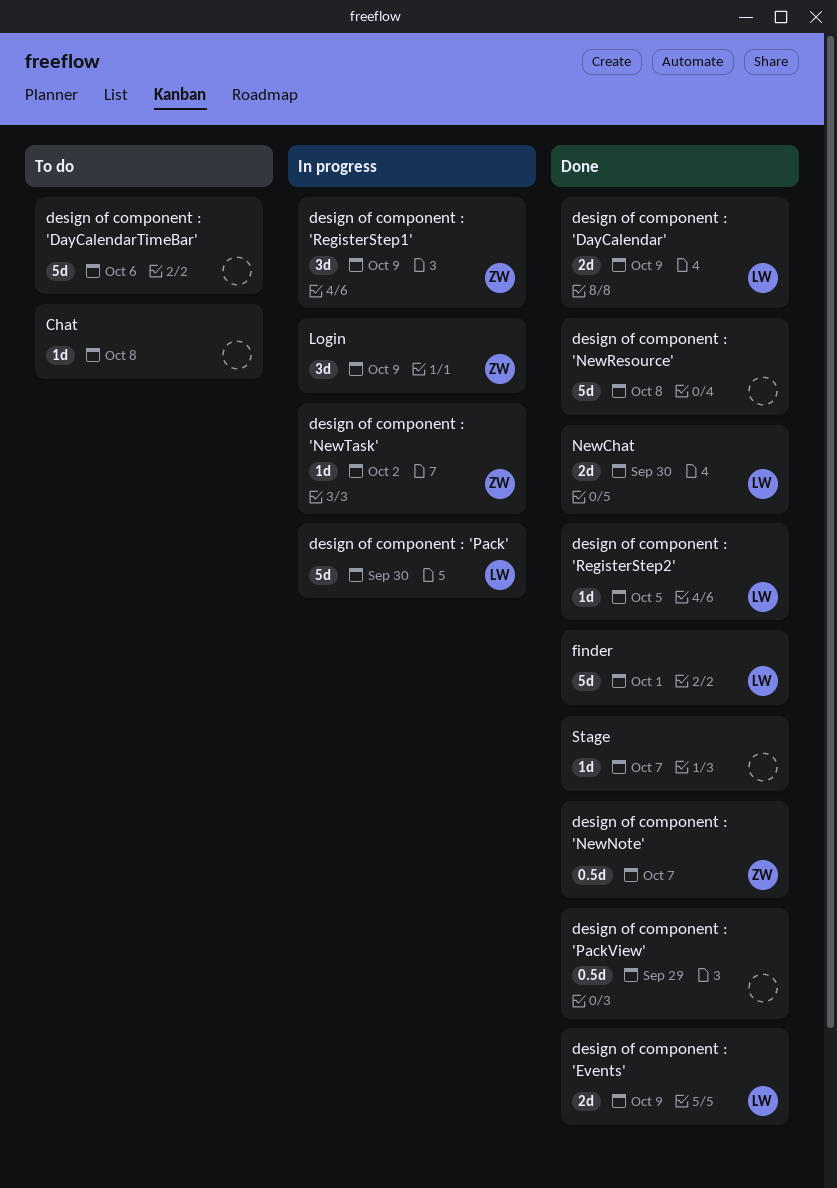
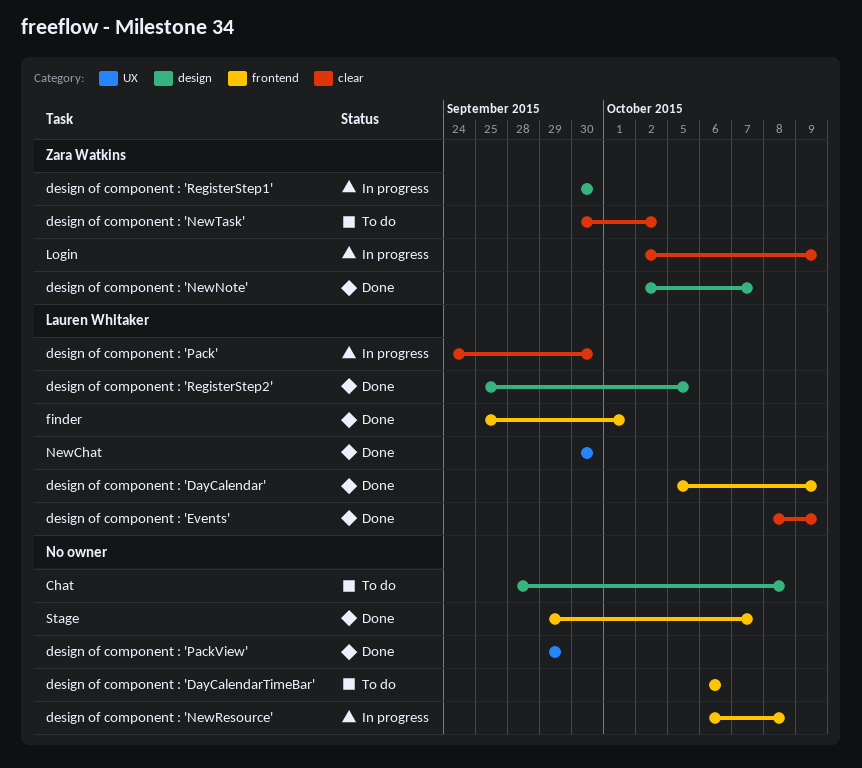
design of component : 'NewResource', status: Done -> In progress
design of component : 'NewTask', status: In progress -> To do
design of component : 'RegisterStep1', due: Oct 9 -> Sep 30

